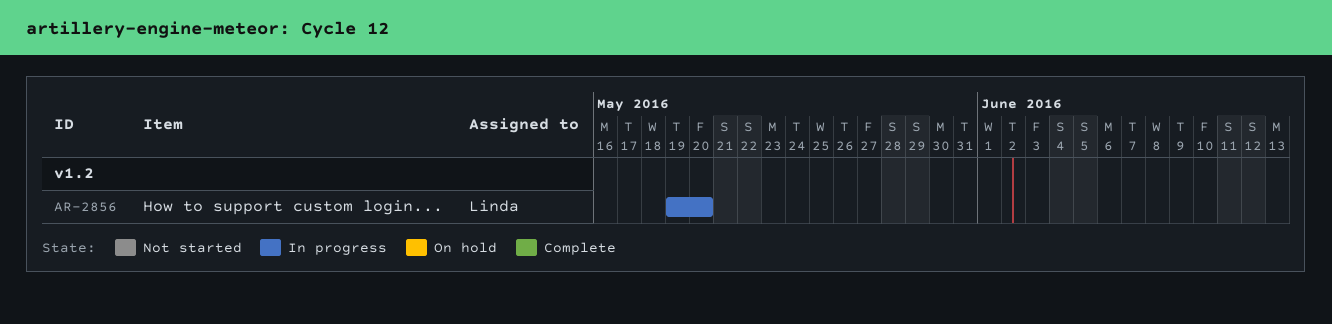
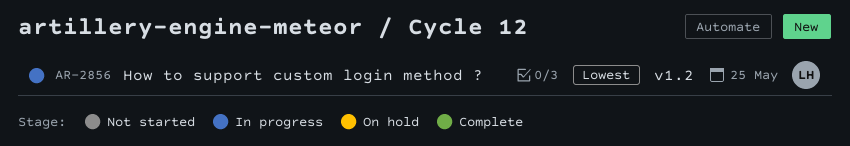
AR-2856, due: May 20 -> May 25

